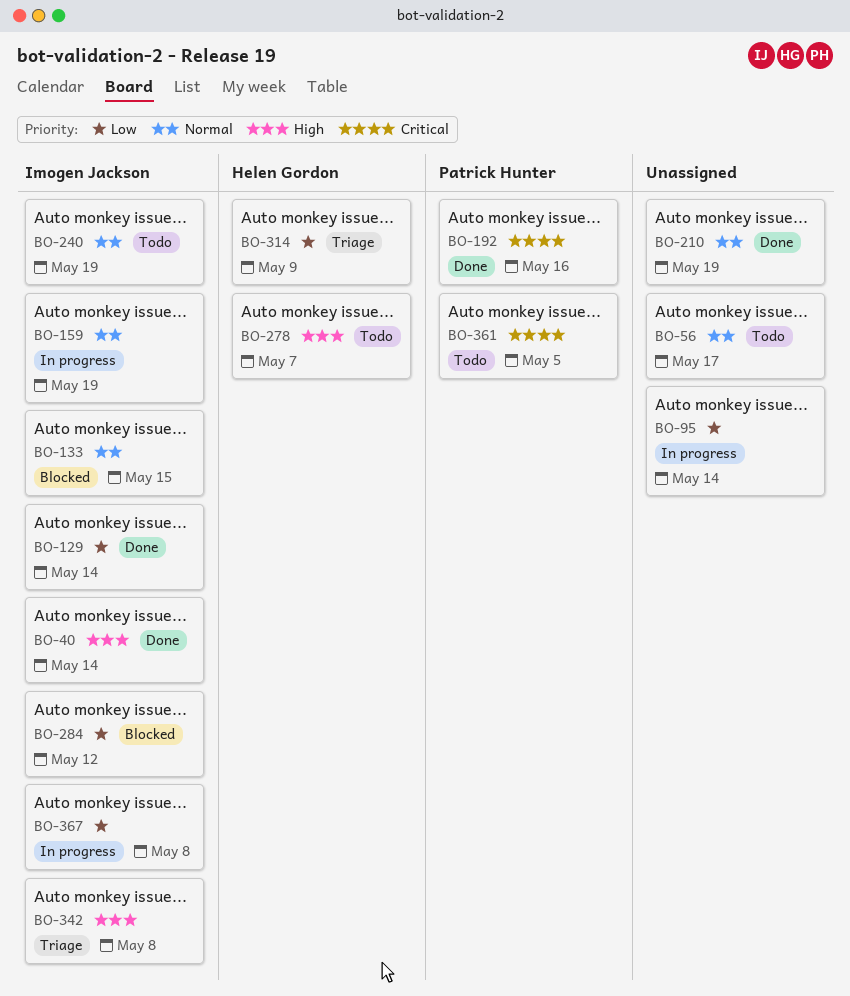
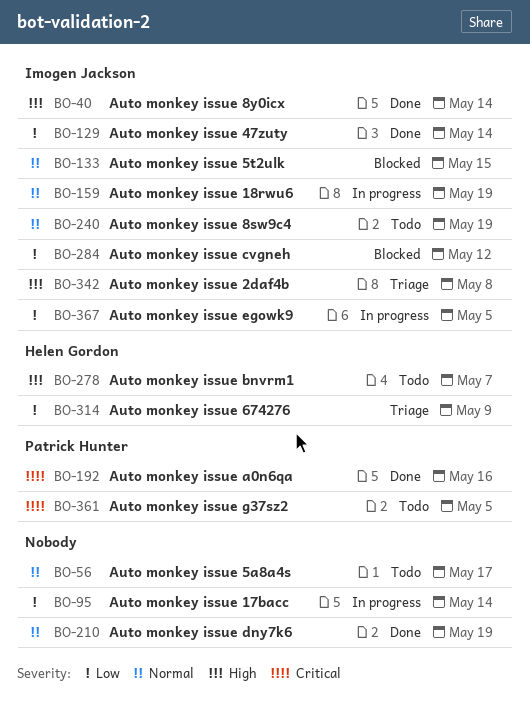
BO-367, due: May 8 -> May 5

